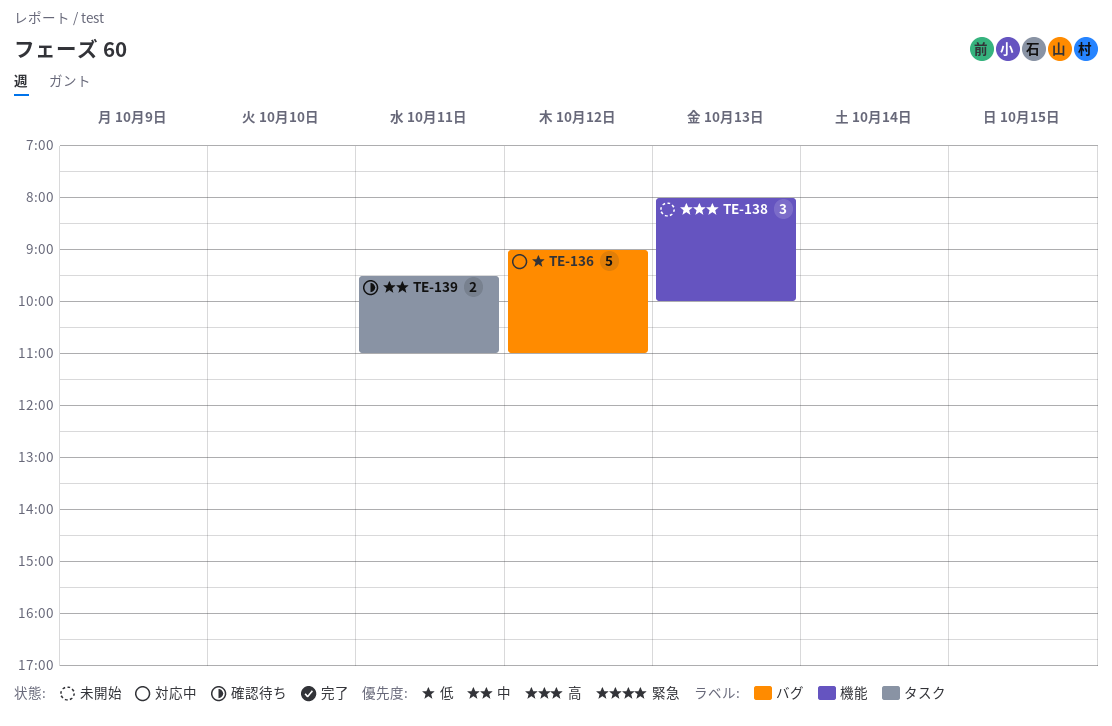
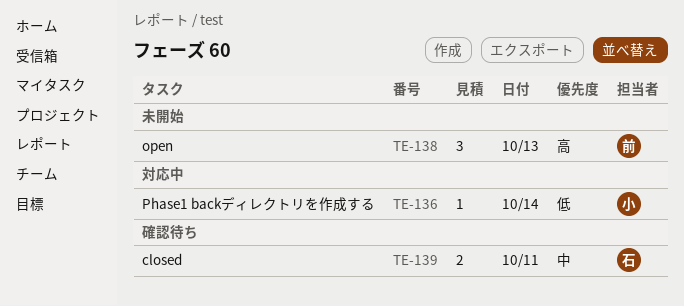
TE-136, estimate: 5 -> 1
TE-136, day: Oct 12 -> Oct 14

